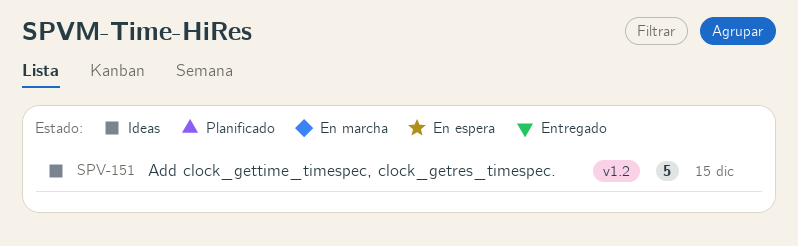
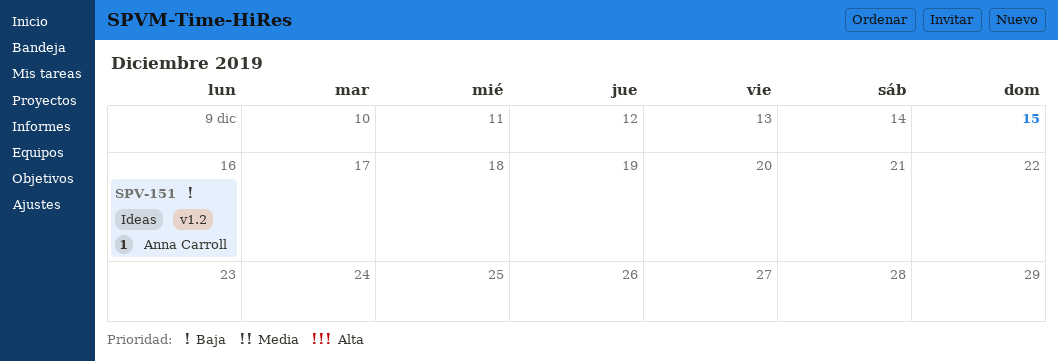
SPV-151, estimate: 5 -> 1
SPV-151, due: Dec 15 -> Dec 16

